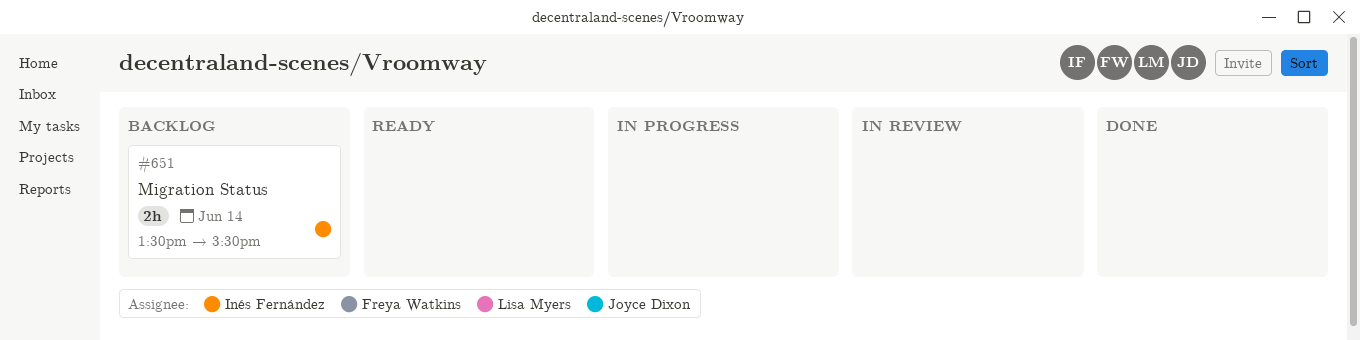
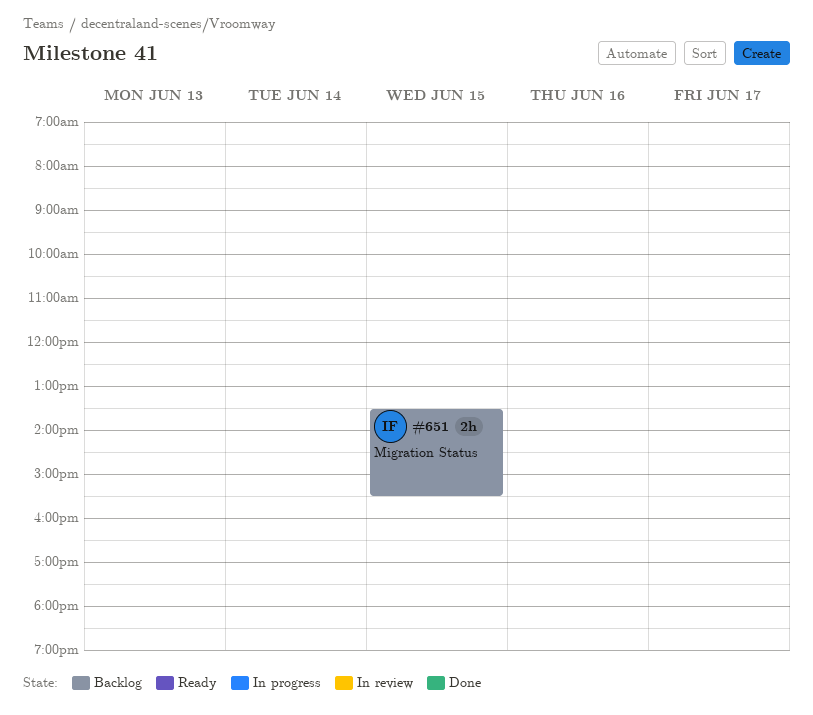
#651, day: Jun 14 -> Jun 15

